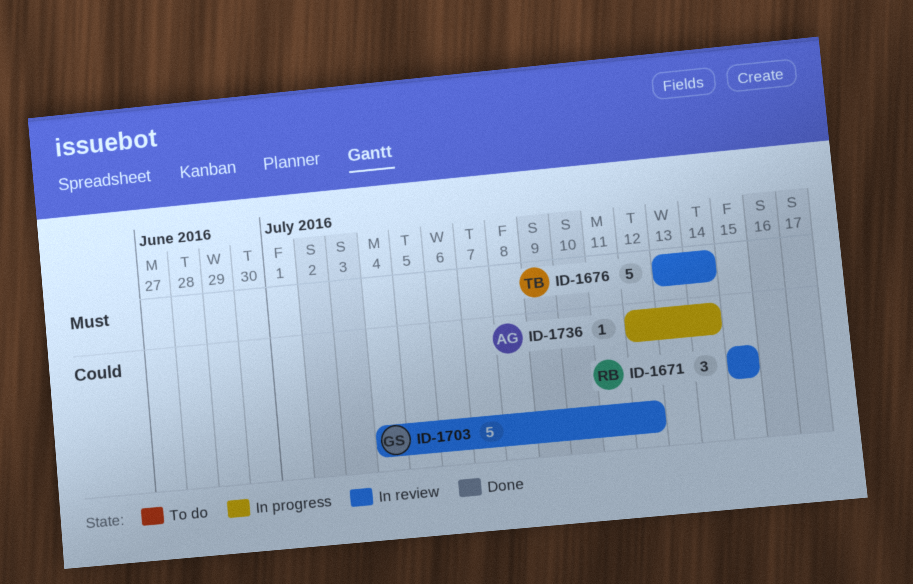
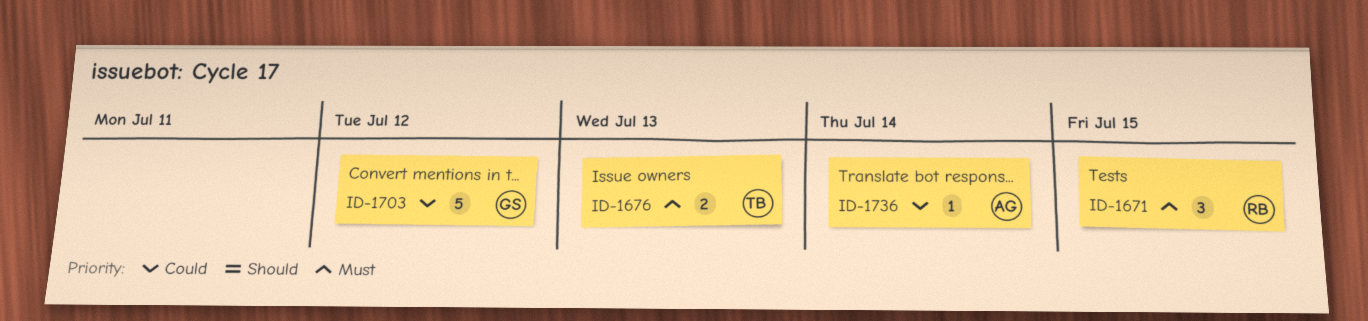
ID-1671, priority: Could -> Must
ID-1676, estimate: 5 -> 2
ID-1676, due: Jul 14 -> Jul 13

